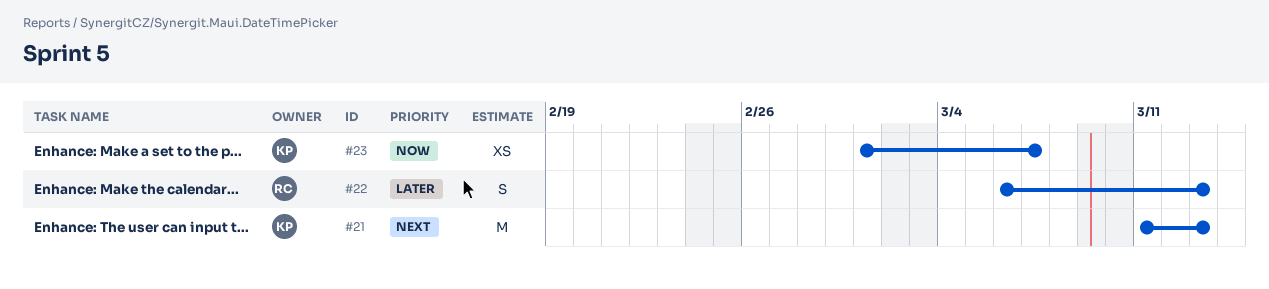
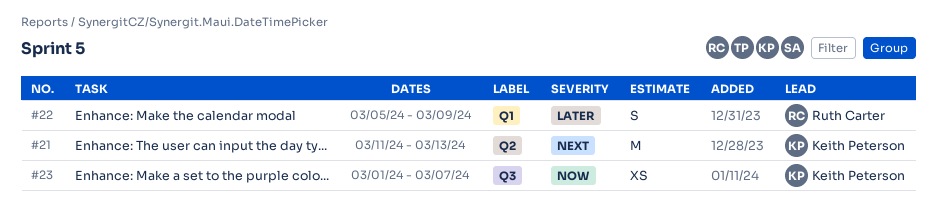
#22, start: Mar 6 -> Mar 5
#22, due: Mar 13 -> Mar 9

